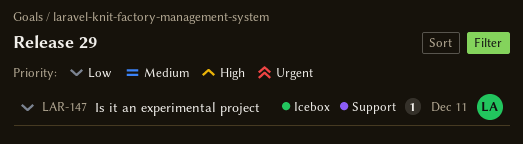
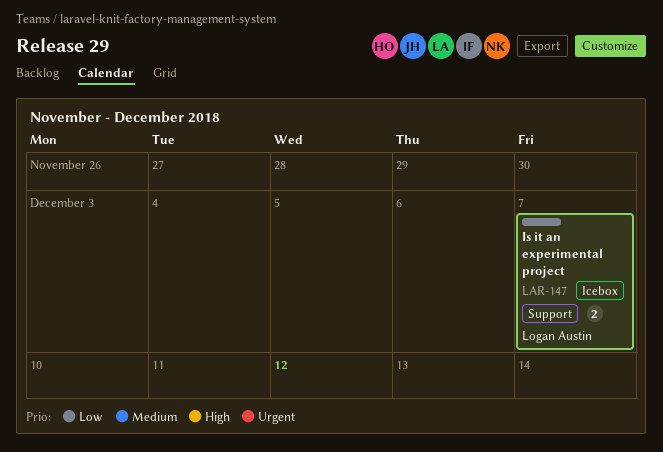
LAR-147, estimate: 1 -> 2
LAR-147, due: Dec 11 -> Dec 7

